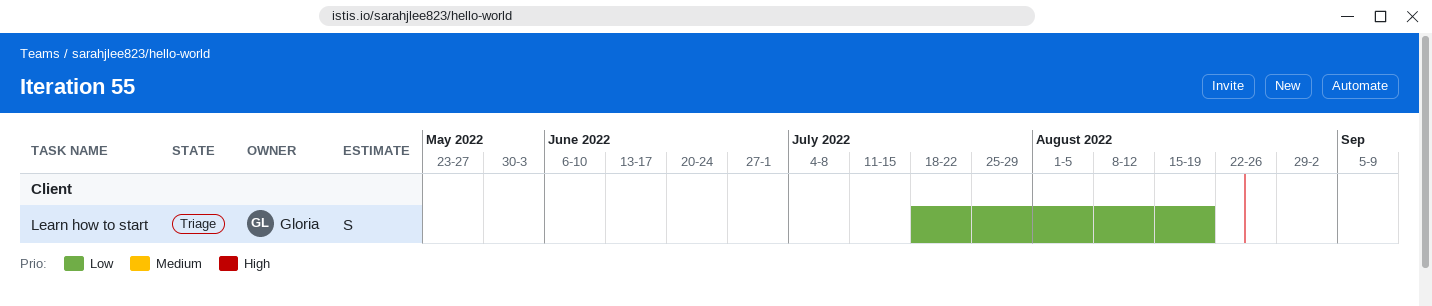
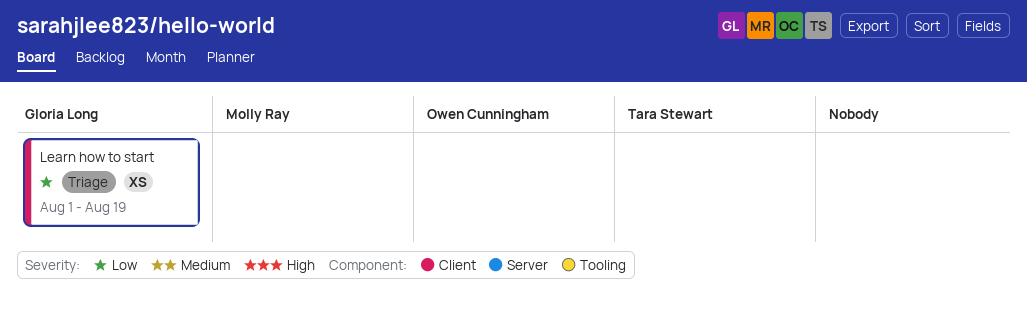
Learn how to start, estimate: S -> XS
Learn how to start, start: Jul 18 -> Aug 1

